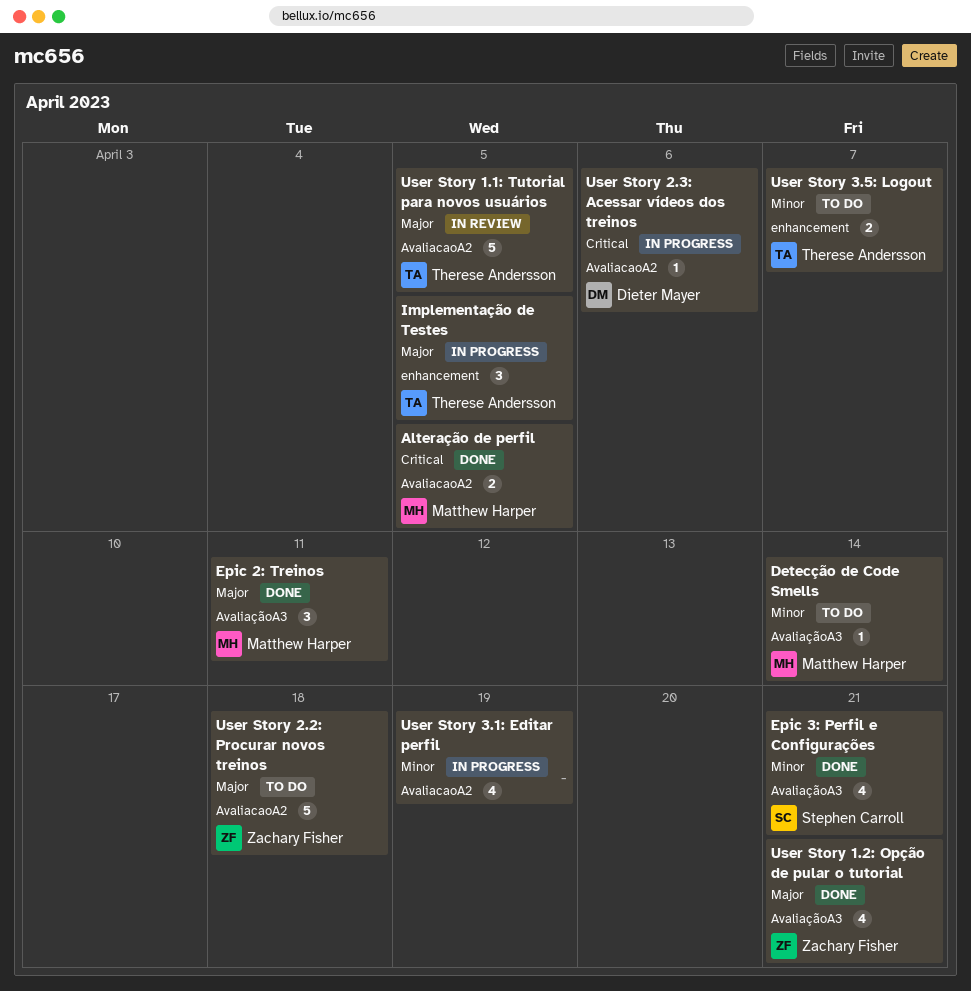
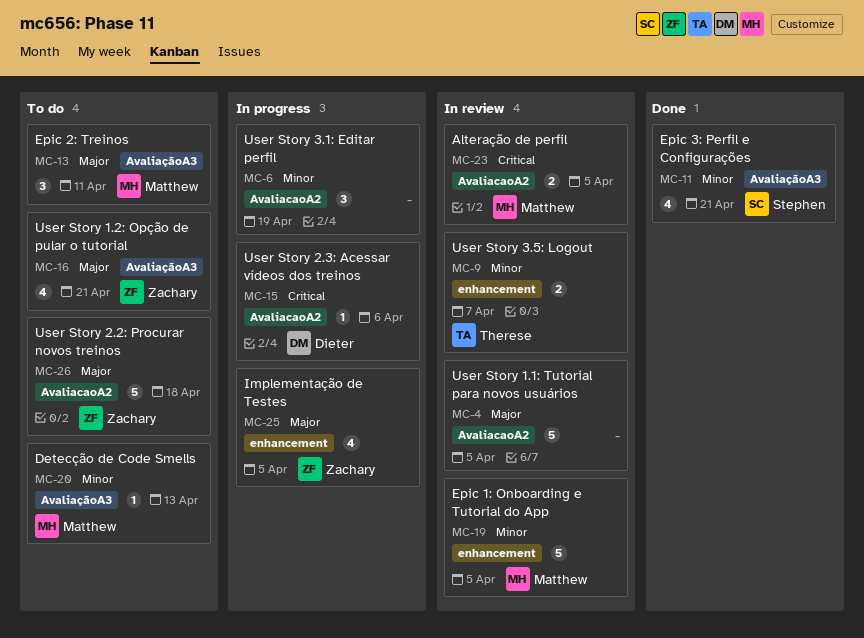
Alteração de perfil, status: Done -> In review
Detecção de Code Smells, due: Apr 14 -> Apr 13
Epic 1: Onboarding e Tutorial do App: none -> present
Epic 2: Treinos, status: Done -> To do
Implementação de Testes, owner: Therese Andersson -> Zachary Fisher
Implementação de Testes, estimate: 3 -> 4
User Story 1.1: Tutorial para novos usuários, owner: Therese Andersson -> none
User Story 1.2: Opção de pular o tutorial, status: Done -> To do
User Story 3.1: Editar perfil, estimate: 4 -> 3
User Story 3.5: Logout, status: To do -> In review

